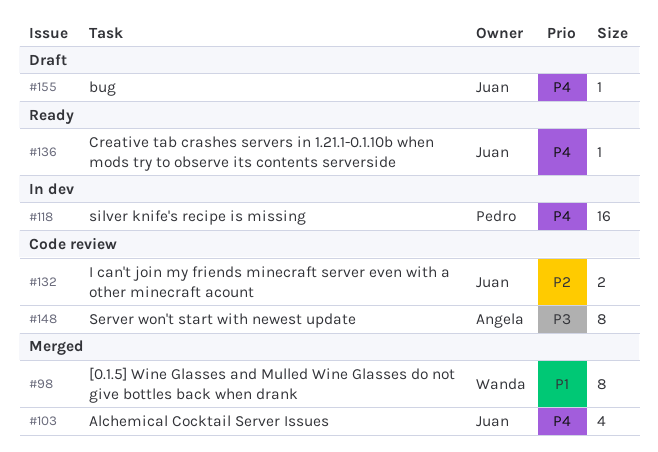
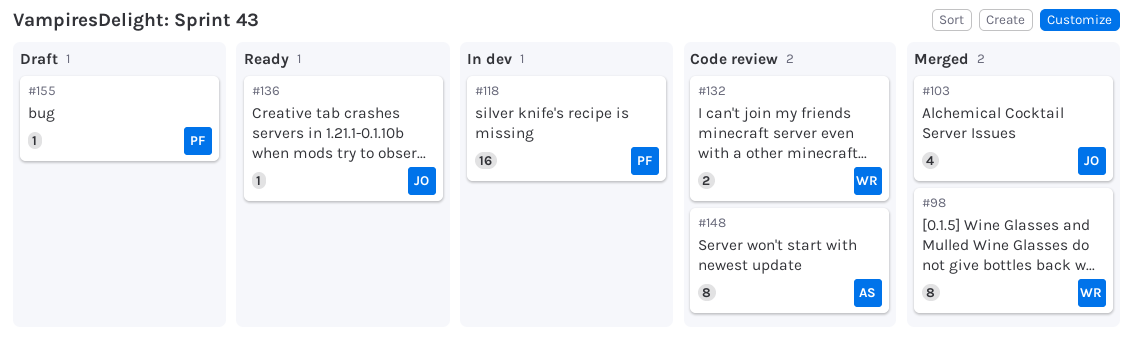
#132, owner: Juan -> Wanda
#155, owner: Juan -> Pedro

